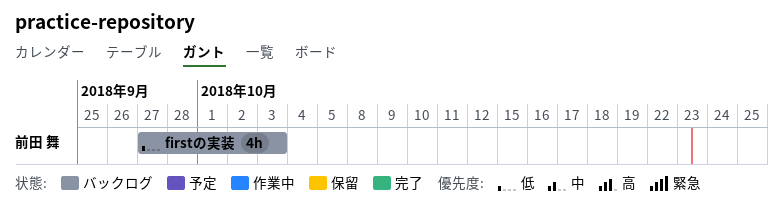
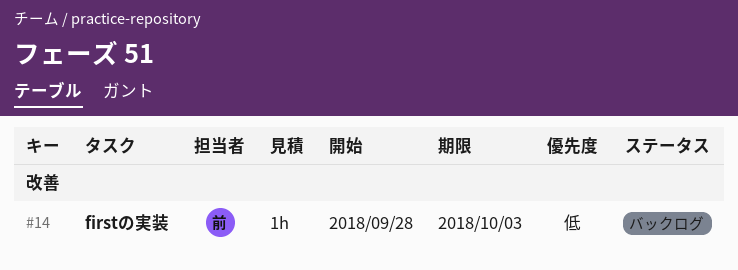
firstの実装, estimate: 4h -> 1h
firstの実装, start: Sep 27 -> Sep 28

